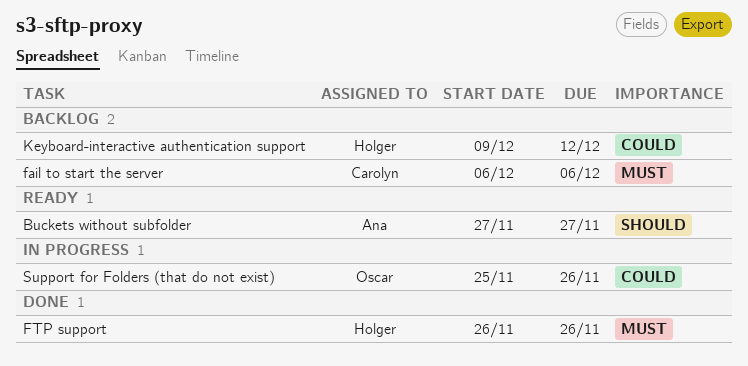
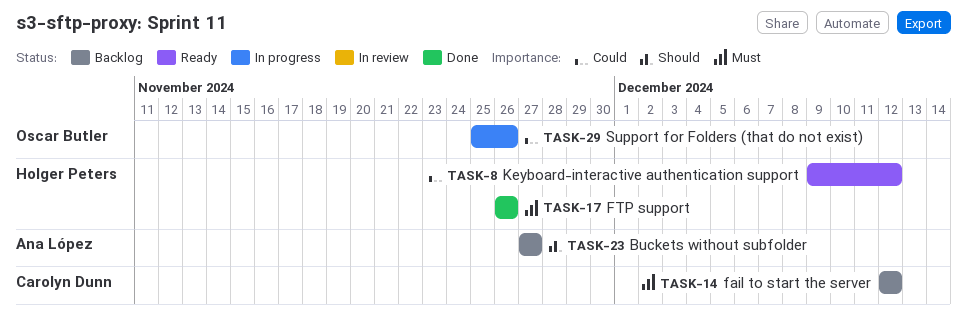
Buckets without subfolder, status: Ready -> Backlog
fail to start the server, start: Dec 6 -> Dec 12
fail to start the server, due: Dec 6 -> Dec 12
Keyboard-interactive authentication support, status: Backlog -> Ready

